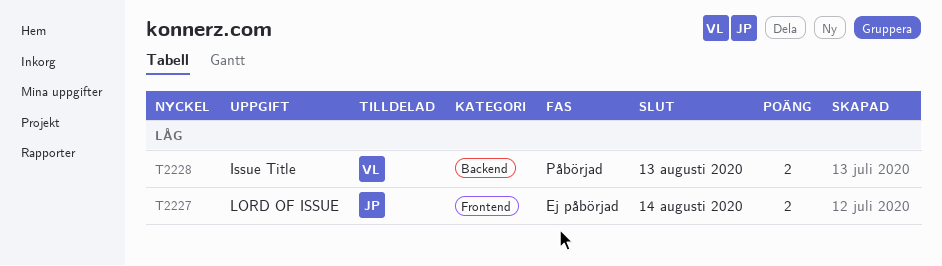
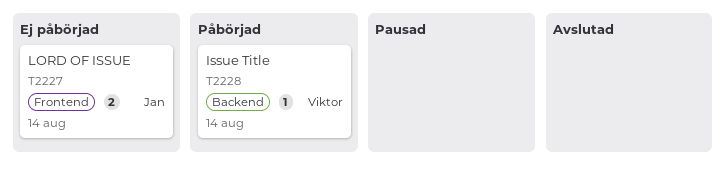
T2228, estimate: 2 -> 1
T2228, due: Aug 13 -> Aug 14

